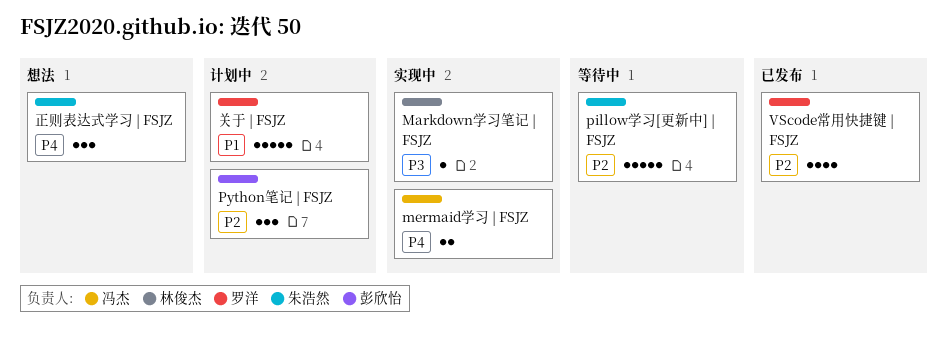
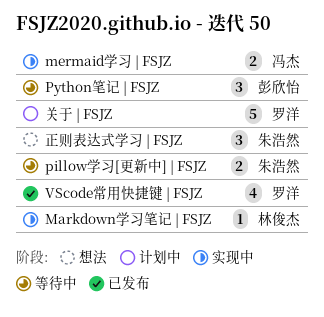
pillow学习[更新中] | FSJZ, estimate: 5 -> 2
Python笔记 | FSJZ, status: 计划中 -> 等待中

